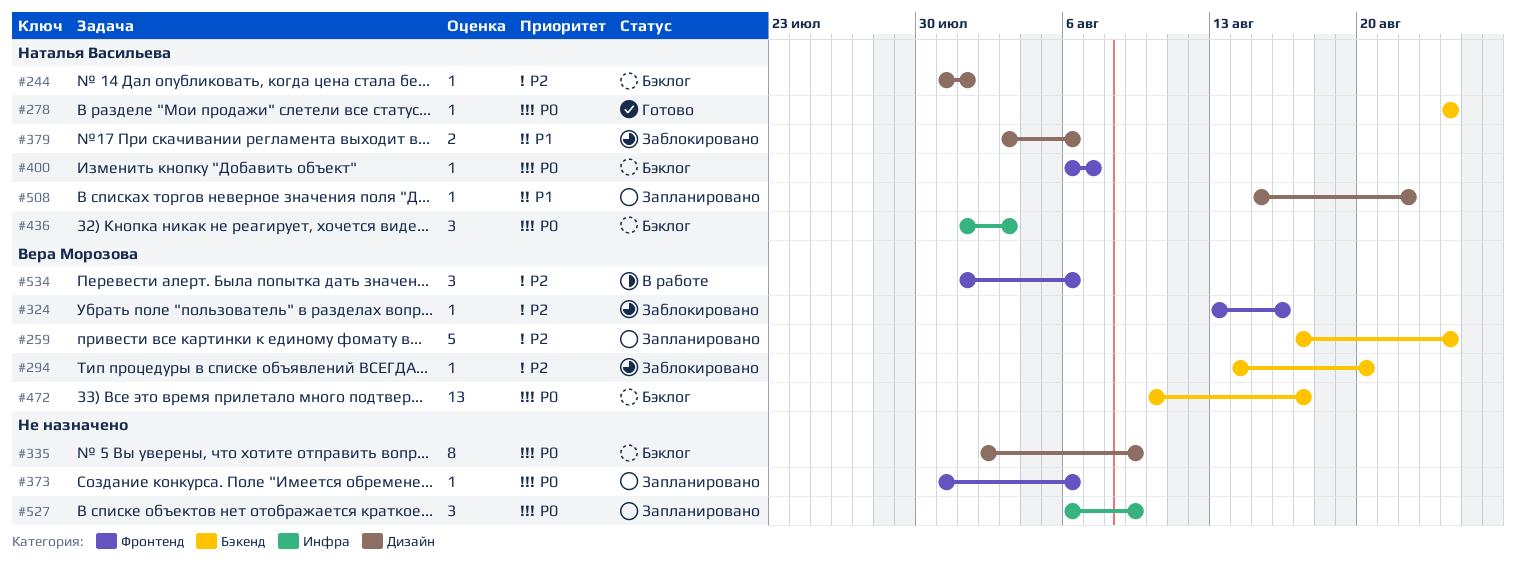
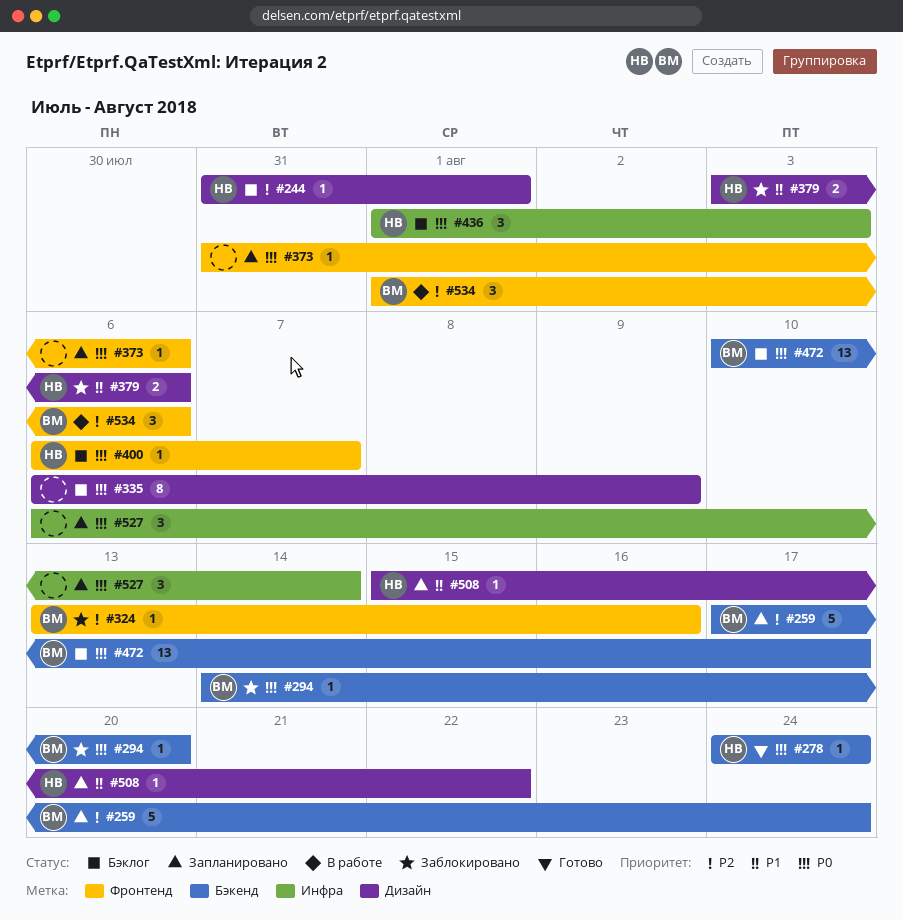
#294, priority: P2 -> P0
#335, start: Aug 2 -> Aug 6
#527, due: Aug 9 -> Aug 14

